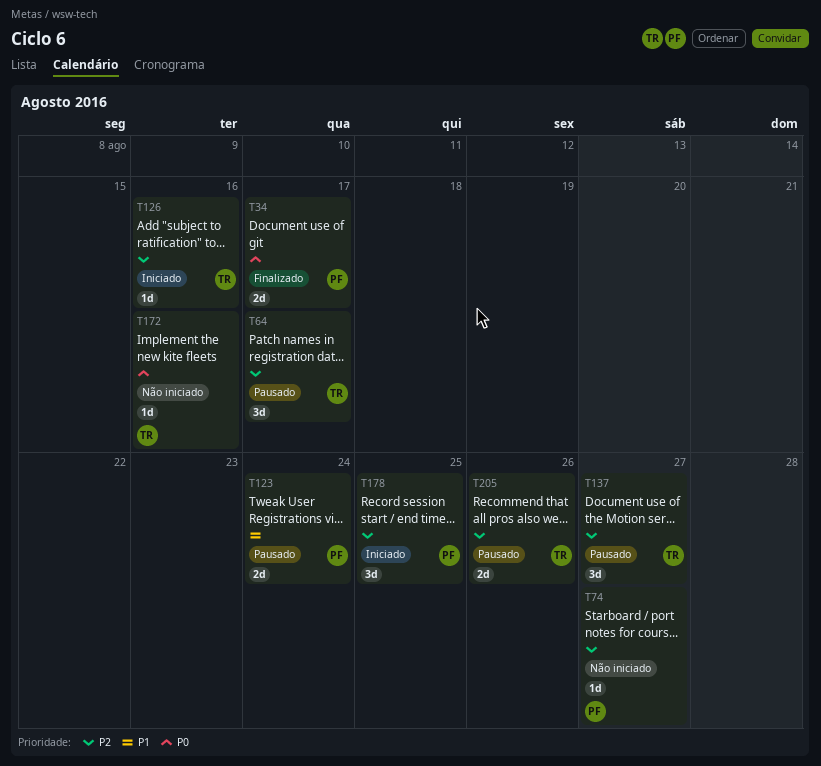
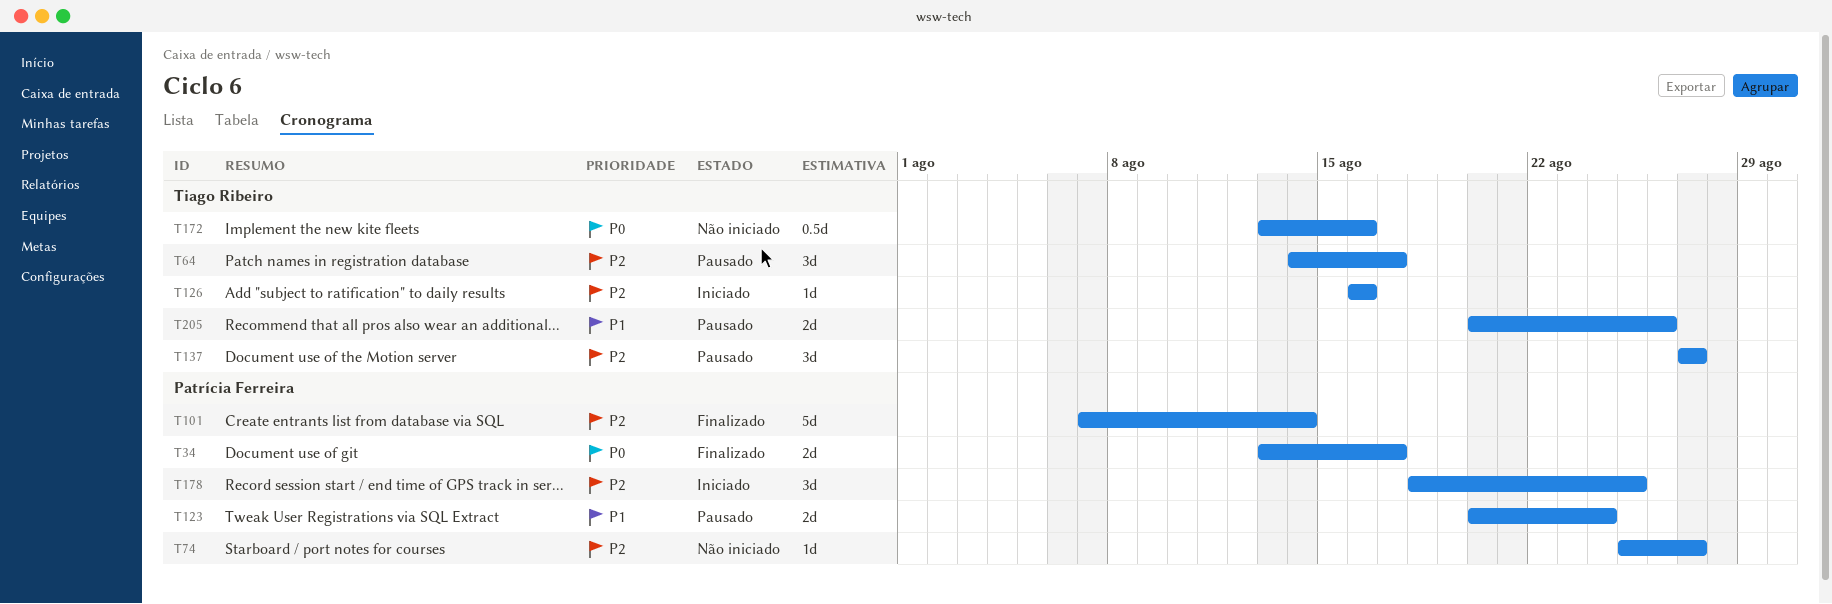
T101: none -> present
T172, estimate: 1d -> 0.5d
T205, priority: P2 -> P1

